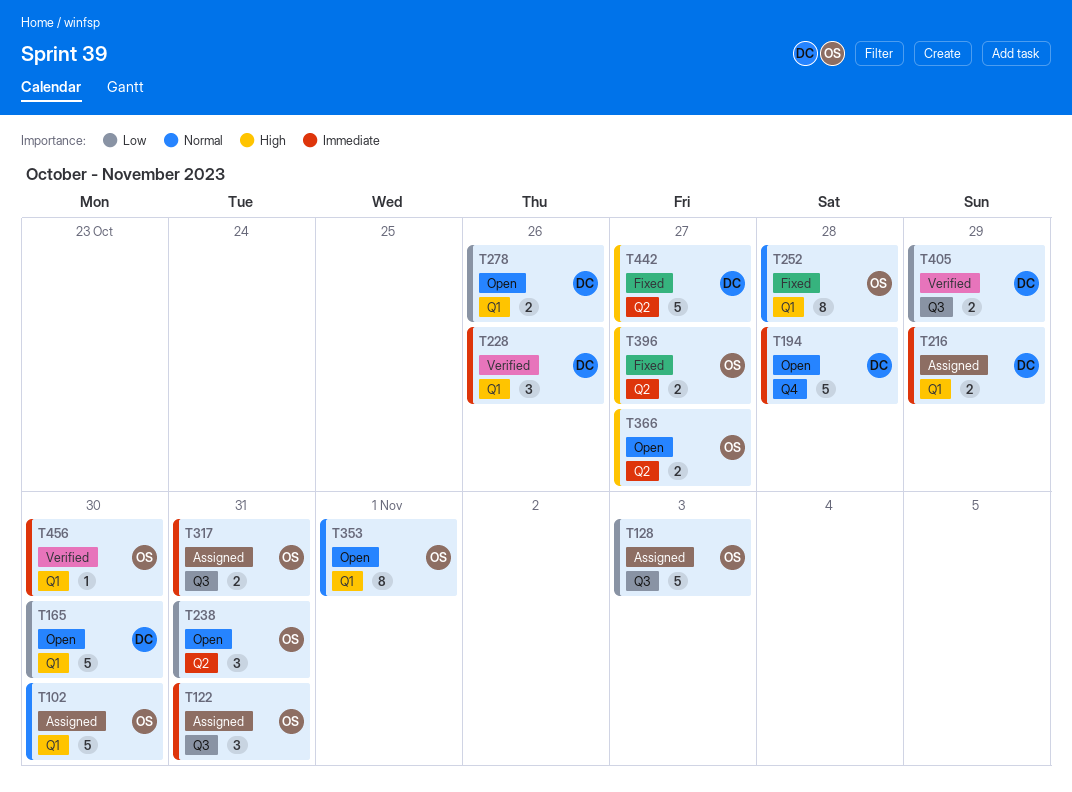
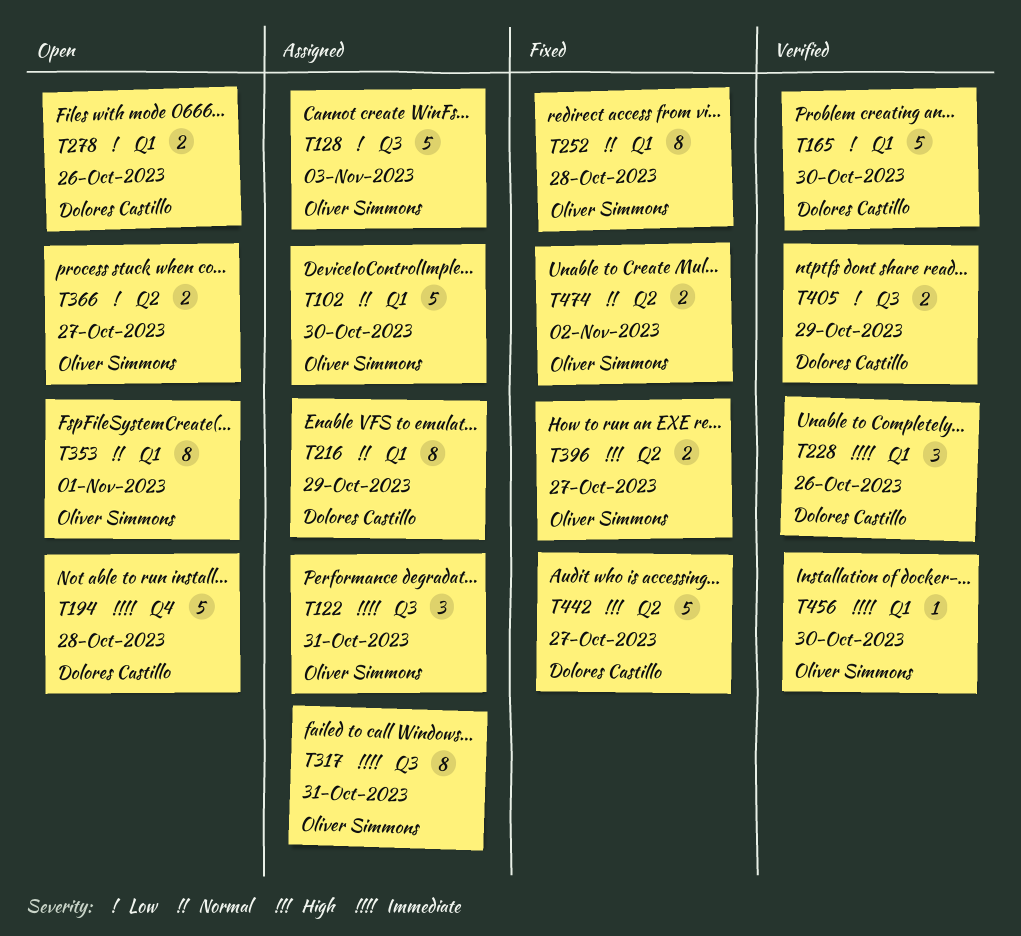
T165, status: Open -> Verified
T216, priority: Immediate -> Normal
T216, estimate: 2 -> 8
T238: present -> none
T317, estimate: 2 -> 8
T366, priority: High -> Low
T474: none -> present

